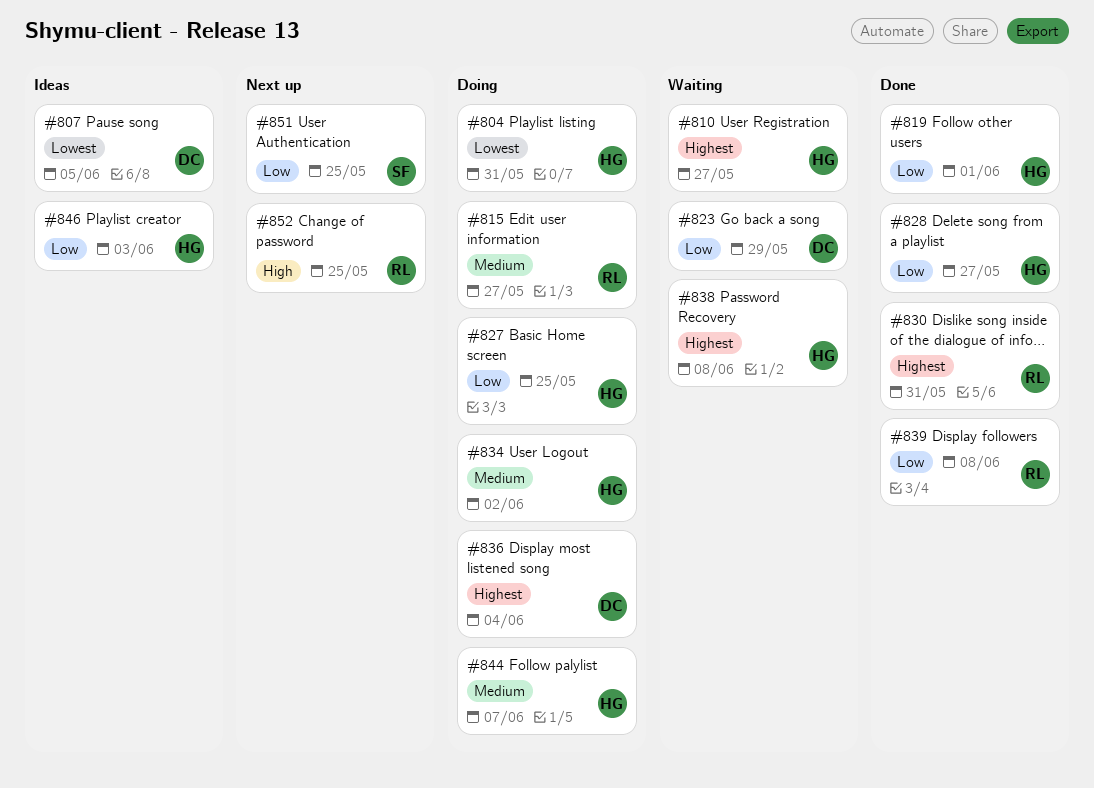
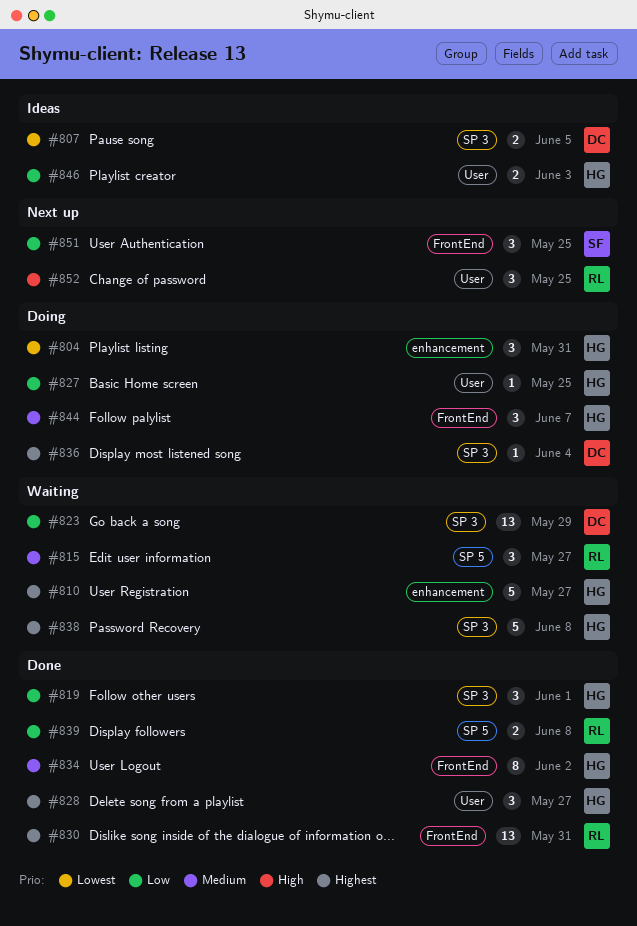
#815, status: Doing -> Waiting
#828, priority: Low -> Highest
#834, status: Doing -> Done

